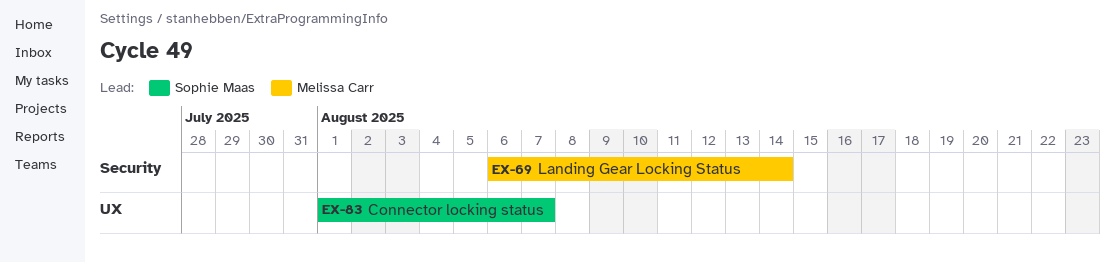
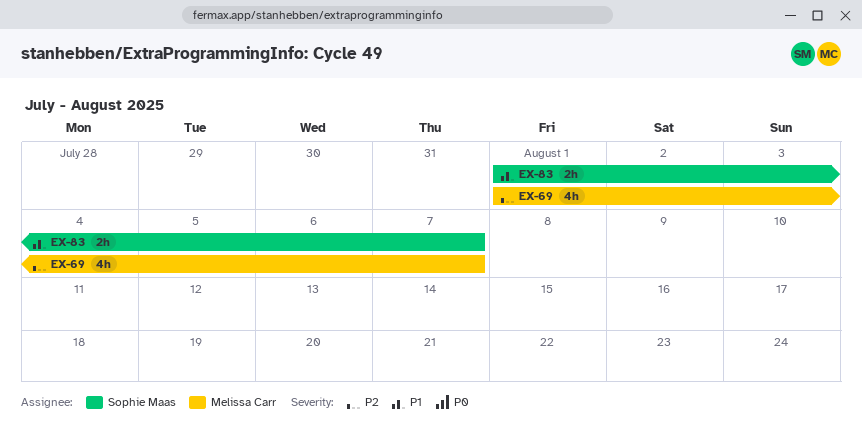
EX-69, start: Aug 6 -> Aug 1
EX-69, due: Aug 14 -> Aug 7

